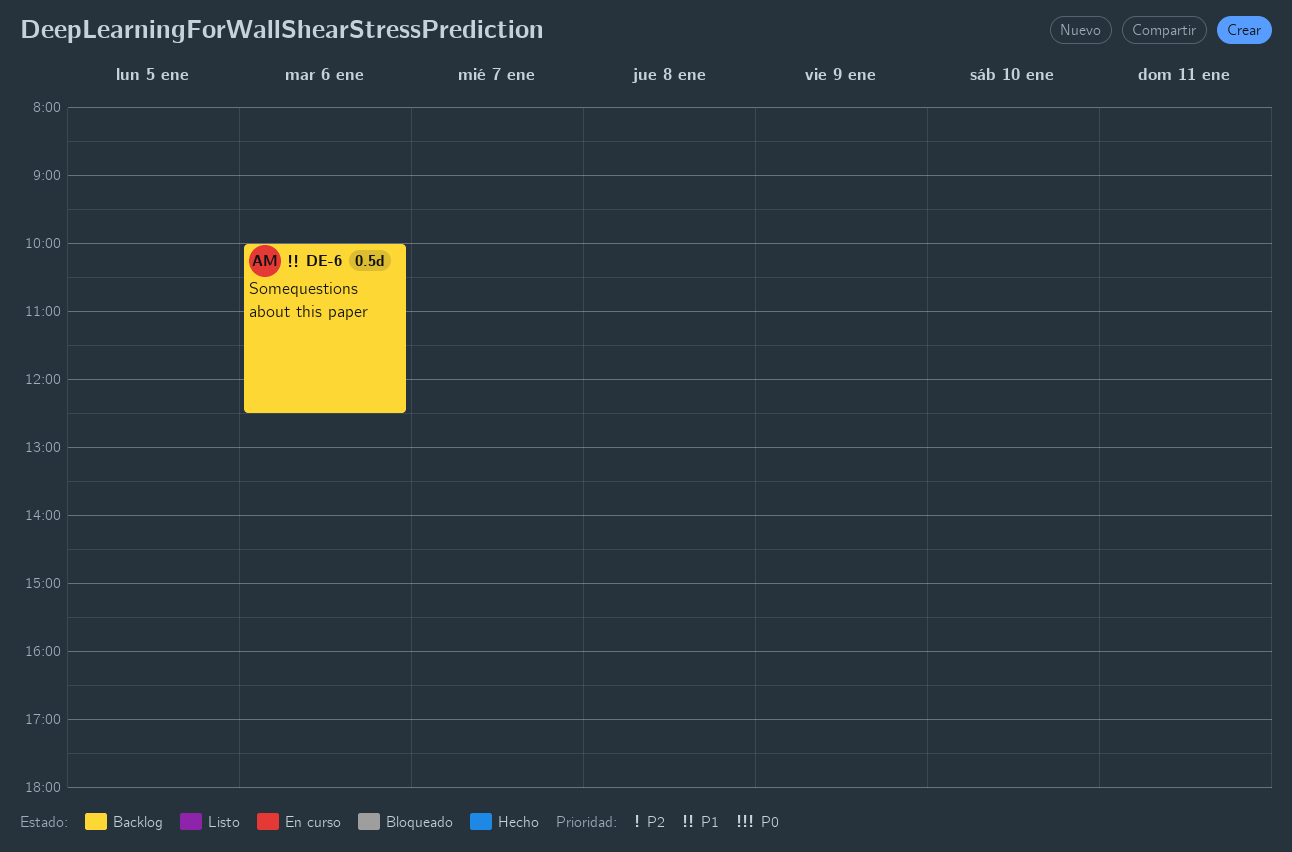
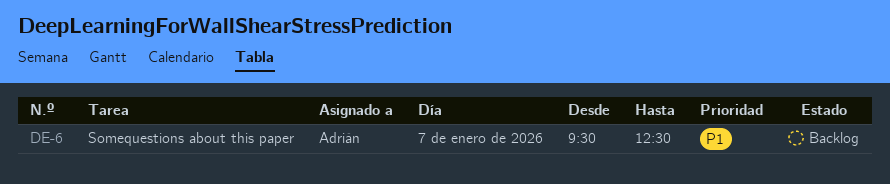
DE-6, day: Jan 6 -> Jan 7
DE-6, begins: 10:00 -> 09:30

